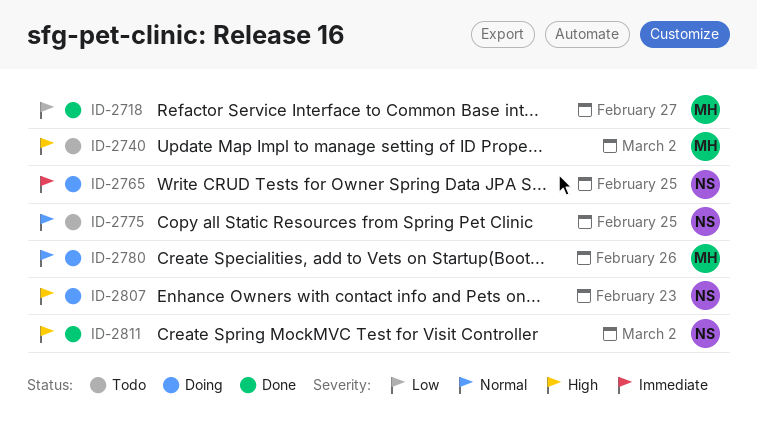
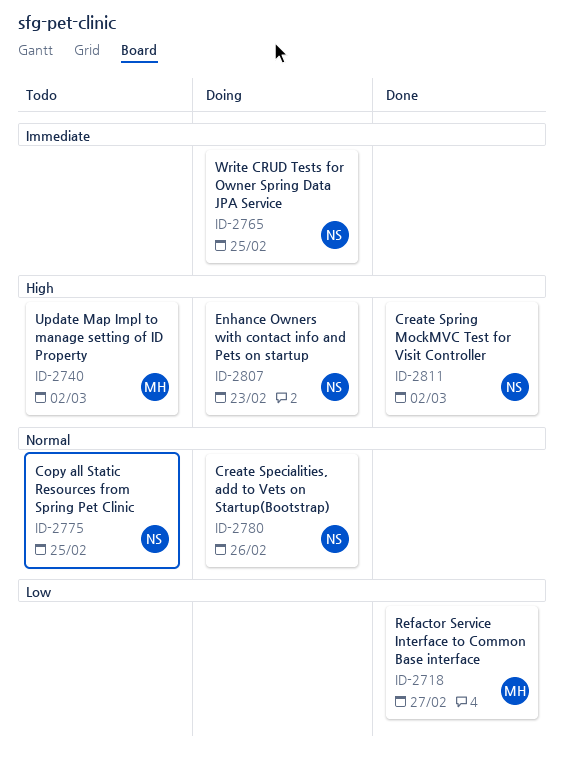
ID-2780, owner: MH -> NS

